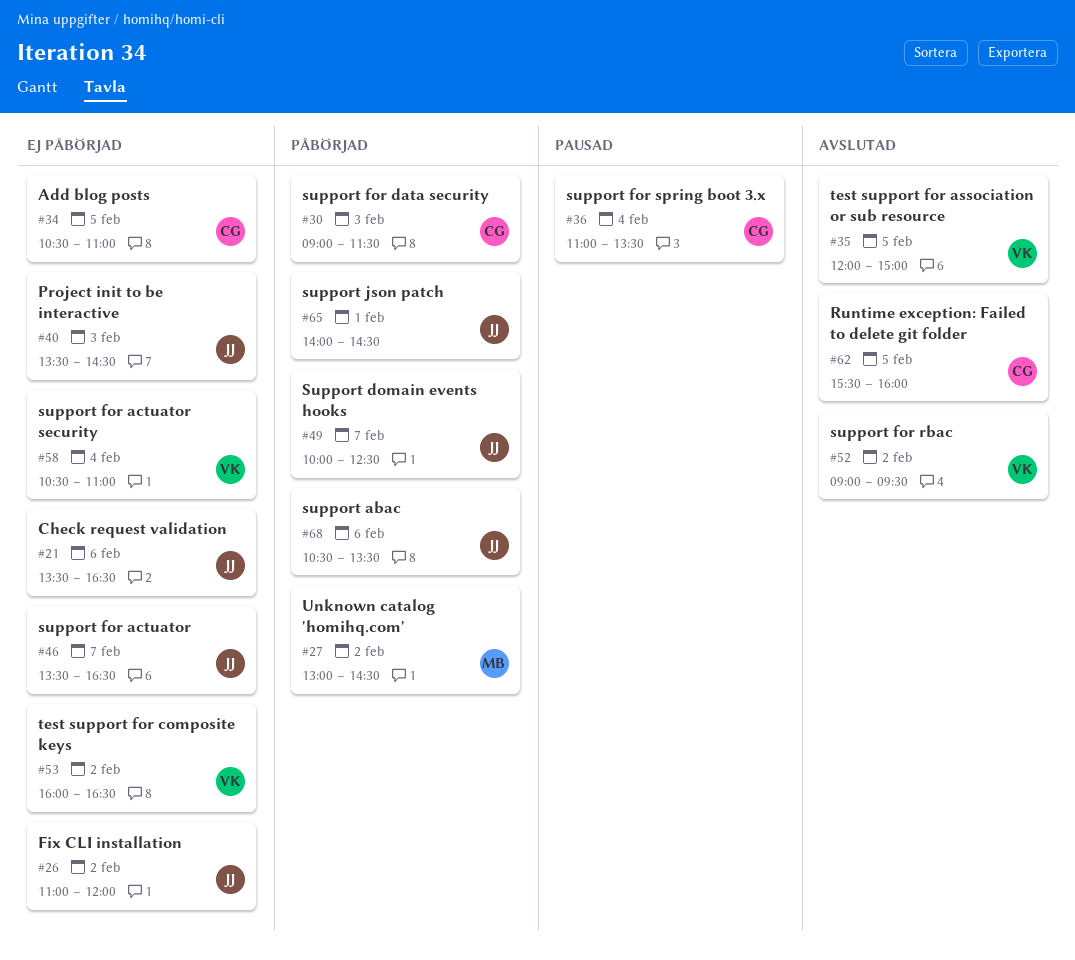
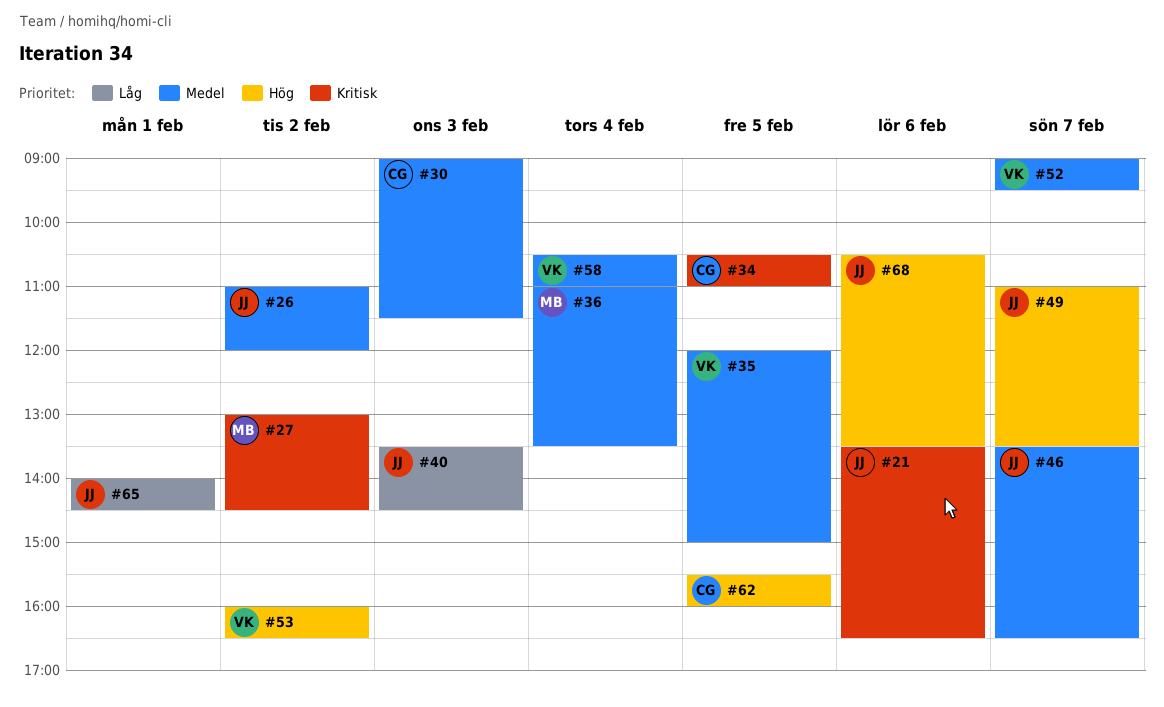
#36, owner: CG -> MB
#49, begins: 10:00 -> 11:00
#49, ends: 12:30 -> 13:30
#52, day: Feb 2 -> Feb 7

